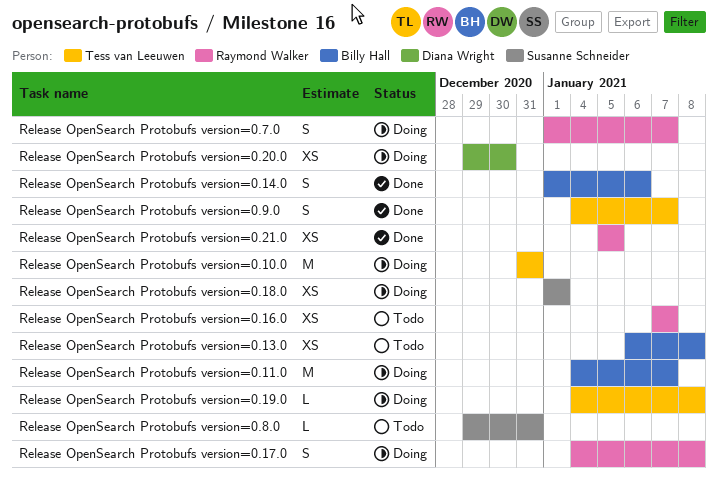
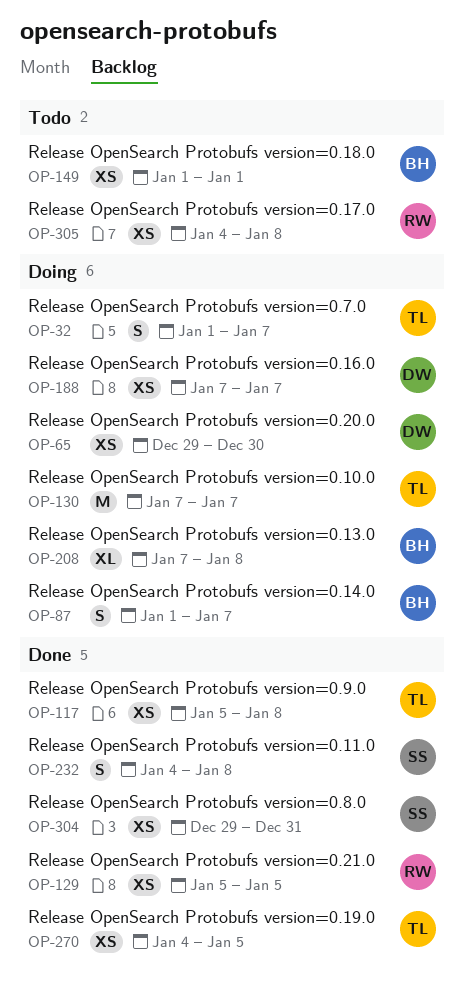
Release OpenSearch Protobufs version=0.10.0, start: Dec 31 -> Jan 7
Release OpenSearch Protobufs version=0.10.0, due: Dec 31 -> Jan 7
Release OpenSearch Protobufs version=0.11.0, status: Doing -> Done
Release OpenSearch Protobufs version=0.11.0, owner: Billy Hall -> Susanne Schneider
Release OpenSearch Protobufs version=0.11.0, estimate: M -> S
Release OpenSearch Protobufs version=0.11.0, due: Jan 7 -> Jan 8
Release OpenSearch Protobufs version=0.13.0, status: Todo -> Doing
Release OpenSearch Protobufs version=0.13.0, estimate: XS -> XL
Release OpenSearch Protobufs version=0.13.0, start: Jan 6 -> Jan 7
Release OpenSearch Protobufs version=0.14.0, status: Done -> Doing
Release OpenSearch Protobufs version=0.14.0, due: Jan 6 -> Jan 7
Release OpenSearch Protobufs version=0.16.0, status: Todo -> Doing
Release OpenSearch Protobufs version=0.16.0, owner: Raymond Walker -> Diana Wright
Release OpenSearch Protobufs version=0.17.0, status: Doing -> Todo
Release OpenSearch Protobufs version=0.17.0, estimate: S -> XS
Release OpenSearch Protobufs version=0.18.0, status: Doing -> Todo
Release OpenSearch Protobufs version=0.18.0, owner: Susanne Schneider -> Billy Hall
Release OpenSearch Protobufs version=0.19.0, status: Doing -> Done
Release OpenSearch Protobufs version=0.19.0, estimate: L -> XS
Release OpenSearch Protobufs version=0.19.0, due: Jan 8 -> Jan 5
Release OpenSearch Protobufs version=0.7.0, owner: Raymond Walker -> Tess van Leeuwen
Release OpenSearch Protobufs version=0.8.0, status: Todo -> Done
Release OpenSearch Protobufs version=0.8.0, estimate: L -> XS
Release OpenSearch Protobufs version=0.9.0, estimate: S -> XS
Release OpenSearch Protobufs version=0.9.0, start: Jan 4 -> Jan 5
Release OpenSearch Protobufs version=0.9.0, due: Jan 7 -> Jan 8

